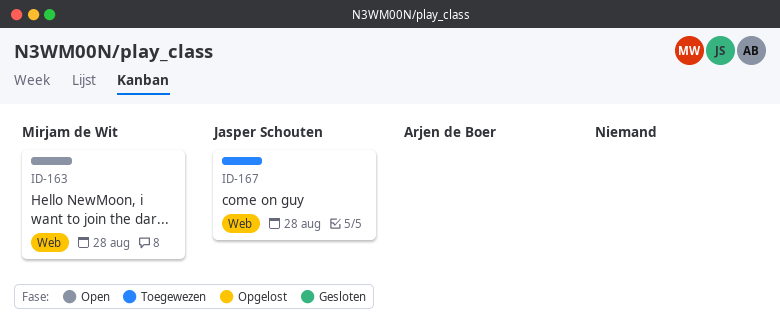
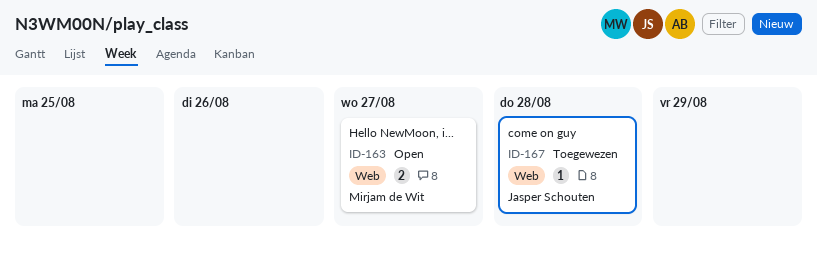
ID-163, due: Aug 28 -> Aug 27

